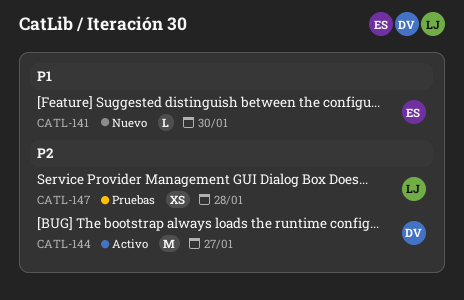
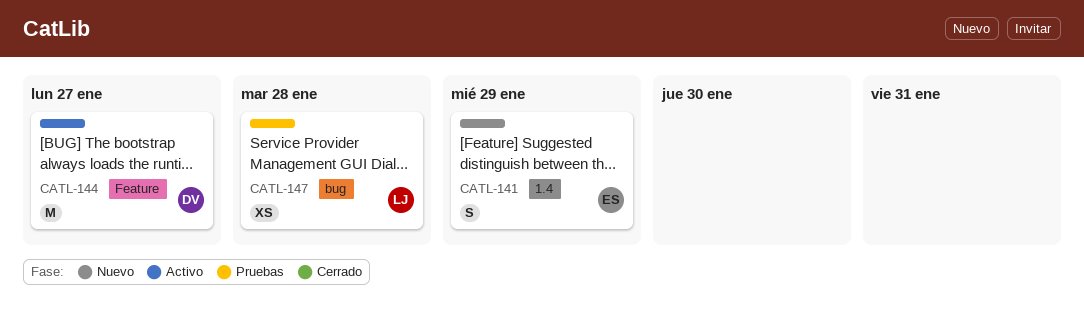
CATL-141, estimate: L -> S
CATL-141, due: Jan 30 -> Jan 29

